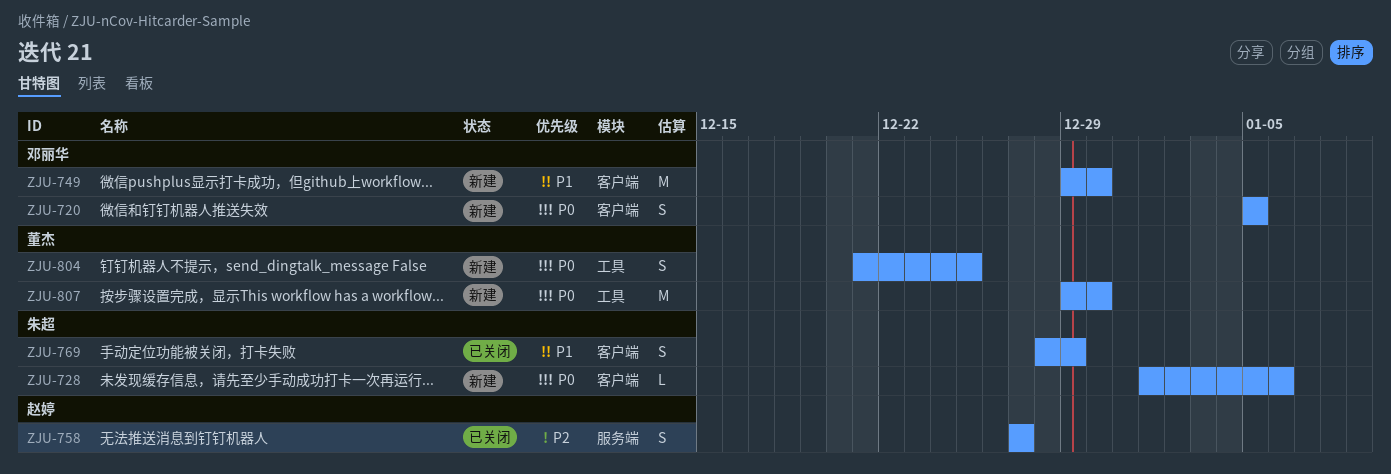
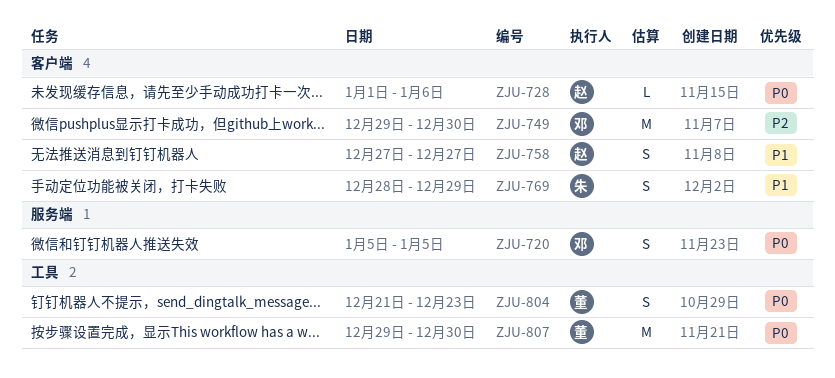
ZJU-720, label: 客户端 -> 服务端
ZJU-728, owner: 朱超 -> 赵婷
ZJU-749, priority: P1 -> P2
ZJU-758, priority: P2 -> P1
ZJU-758, label: 服务端 -> 客户端
ZJU-804, due: Dec 25 -> Dec 23

